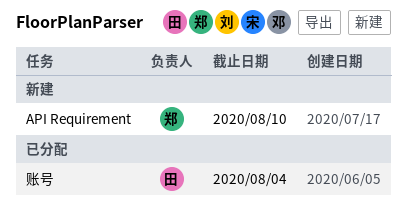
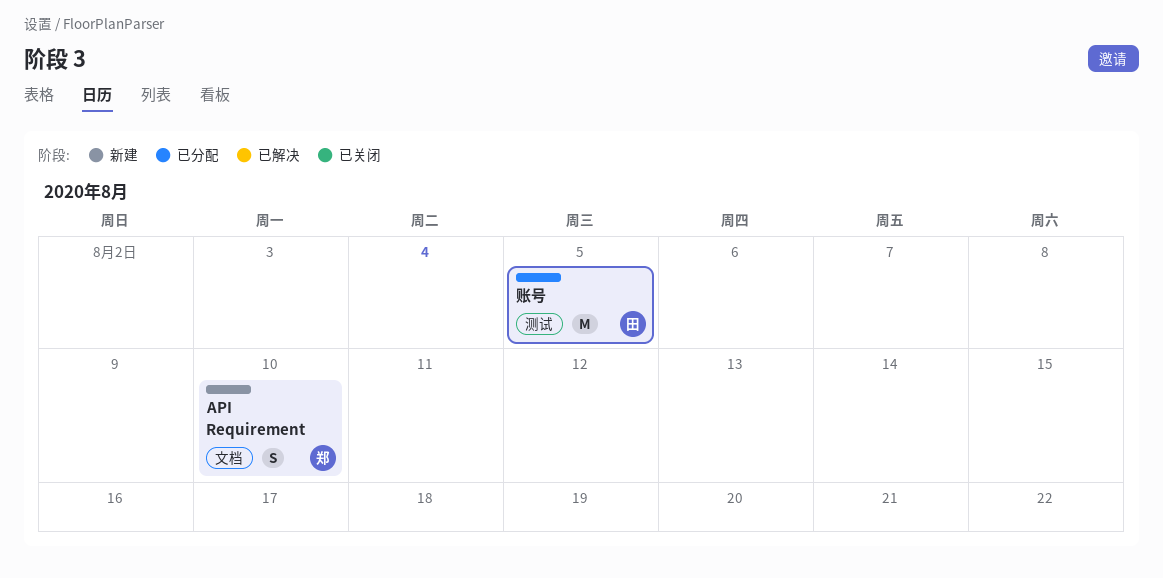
账号, due: Aug 4 -> Aug 5

